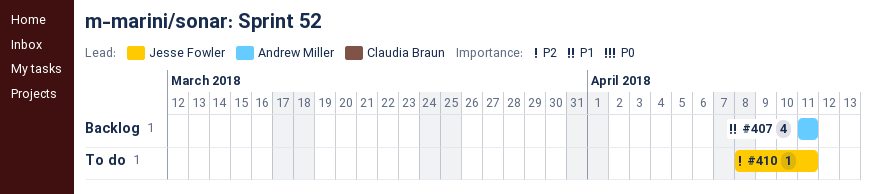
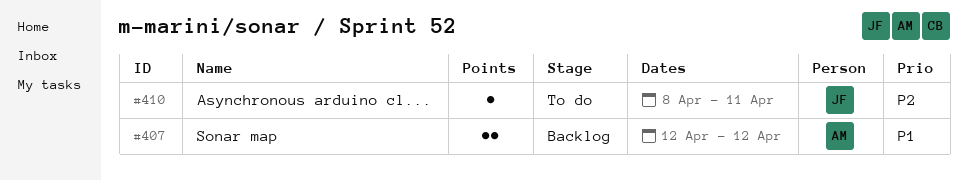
#407, estimate: 4 -> 2
#407, start: Apr 11 -> Apr 12
#407, due: Apr 11 -> Apr 12

